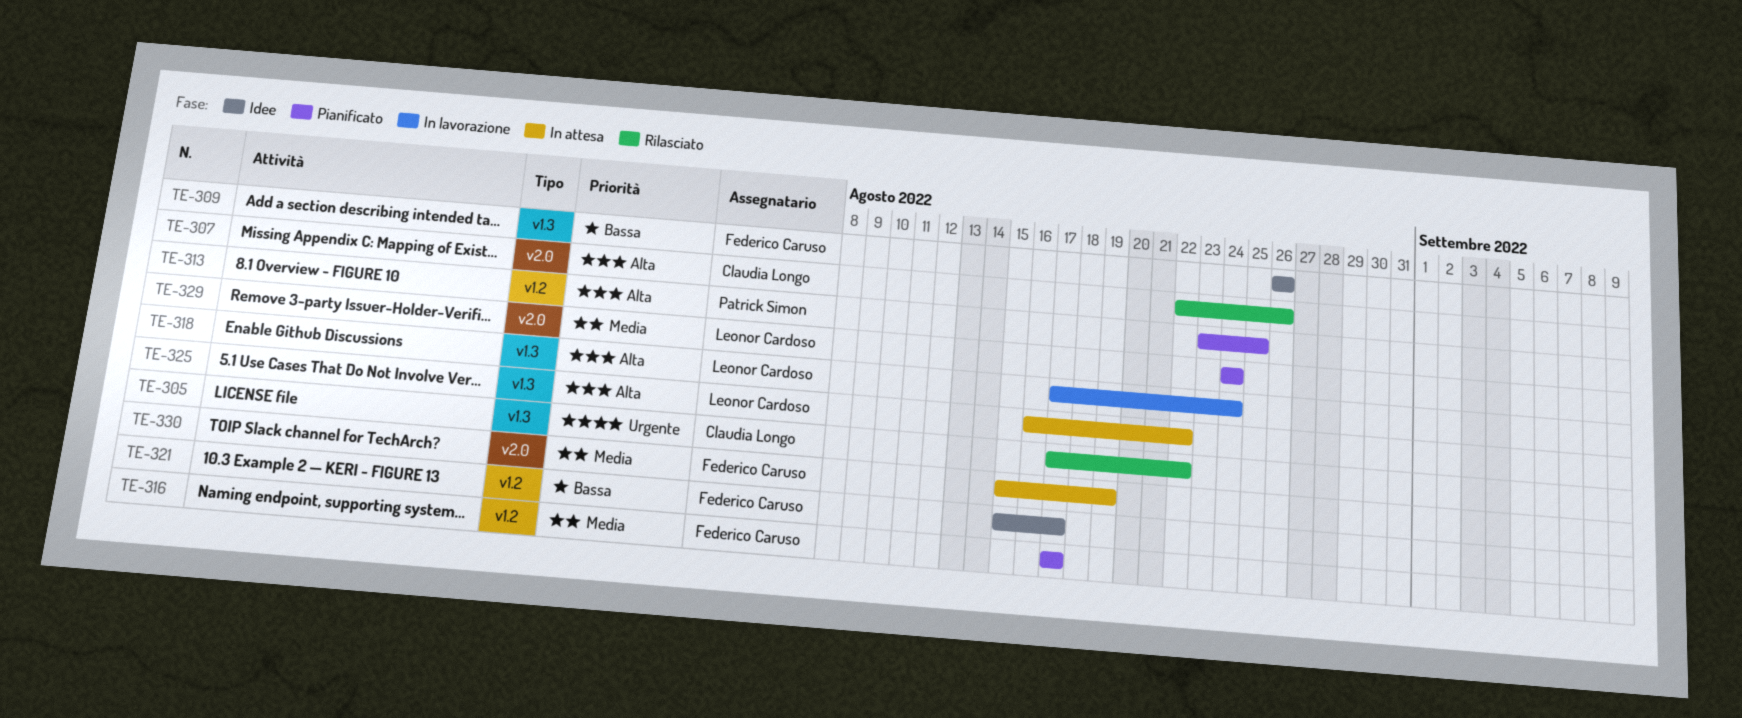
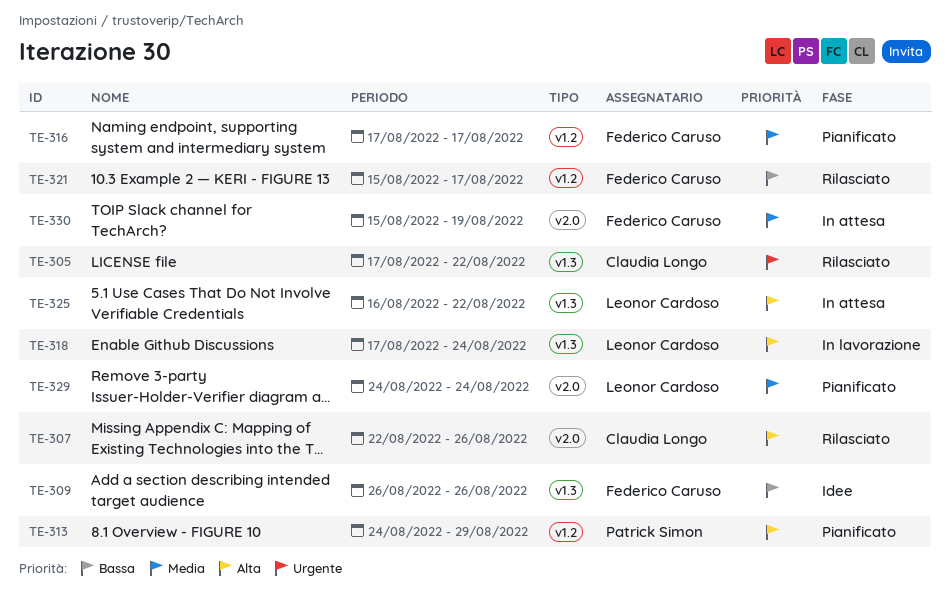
TE-313, start: Aug 23 -> Aug 24
TE-313, due: Aug 25 -> Aug 29
TE-321, status: Idee -> Rilasciato

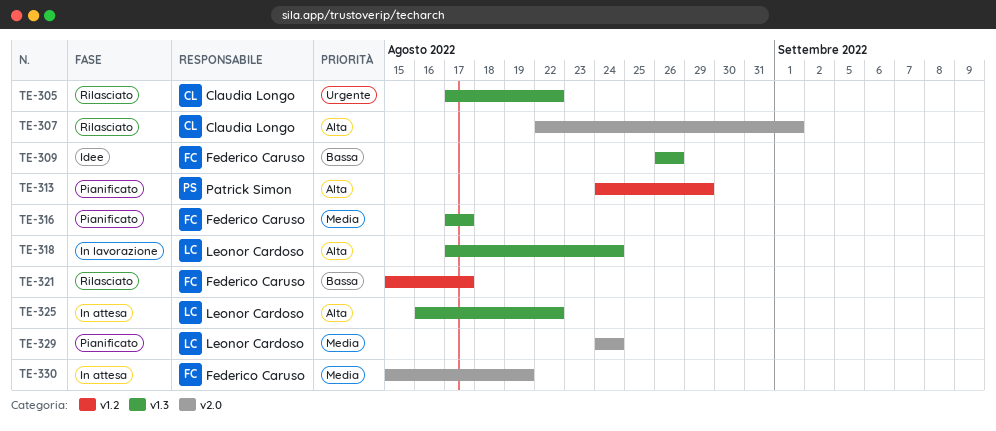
TE-307, due: Aug 26 -> Sep 1
TE-316, label: v1.2 -> v1.3

